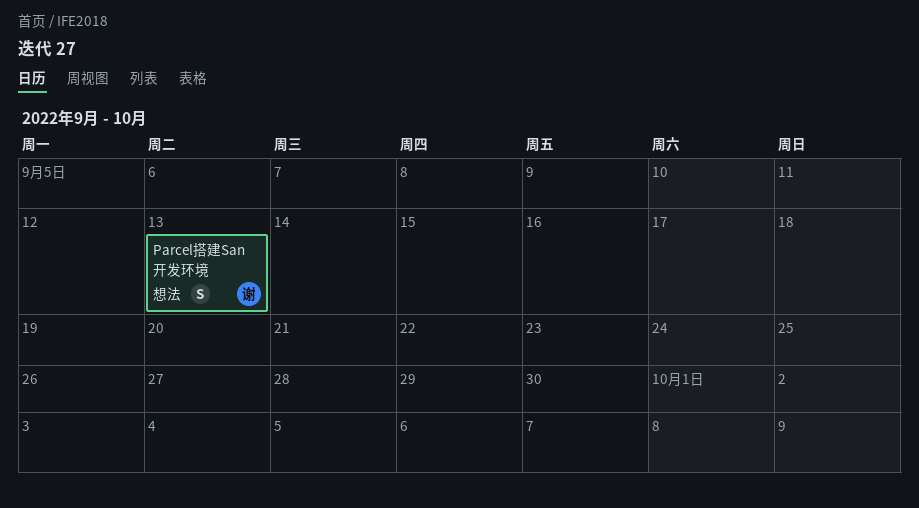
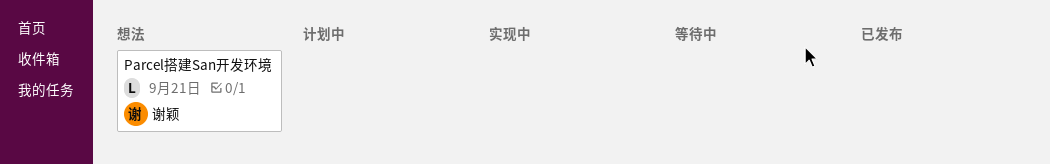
Parcel搭建San开发环境, estimate: S -> L
Parcel搭建San开发环境, due: Sep 13 -> Sep 21

